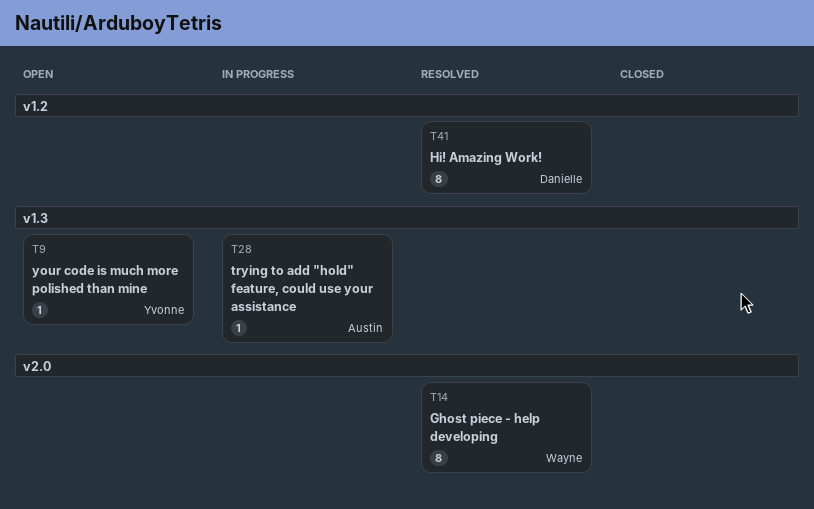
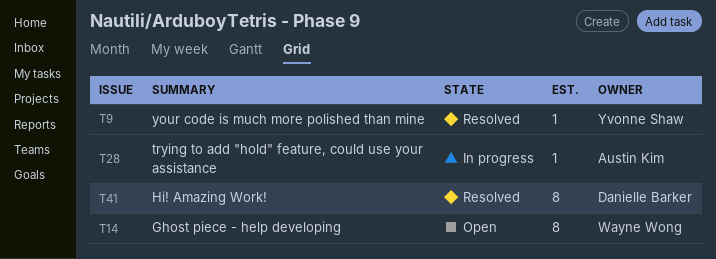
T9, status: Open -> Resolved
T14, status: Resolved -> Open

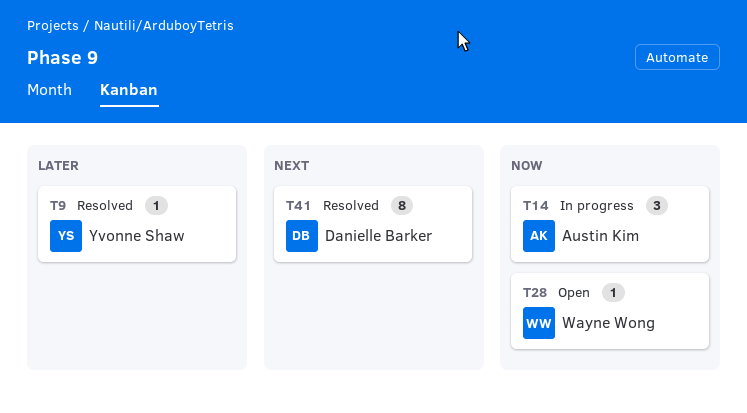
T14, status: Open -> In progress
T14, owner: Wayne Wong -> Austin Kim
T14, estimate: 8 -> 3
T28, status: In progress -> Open
T28, owner: Austin Kim -> Wayne Wong

